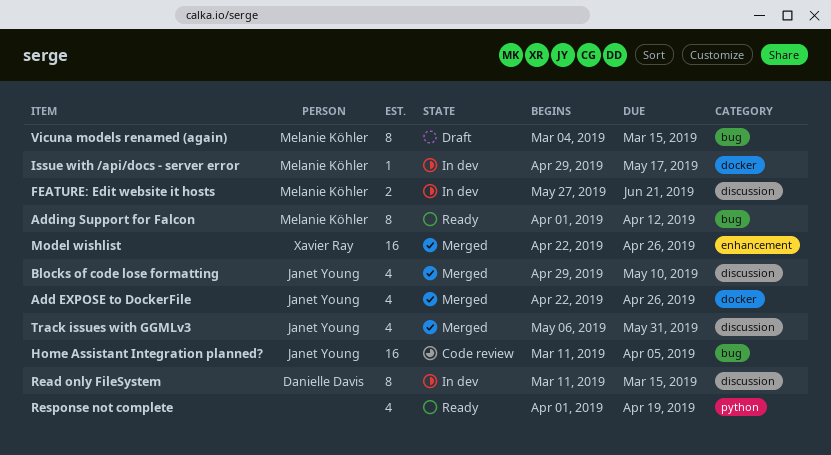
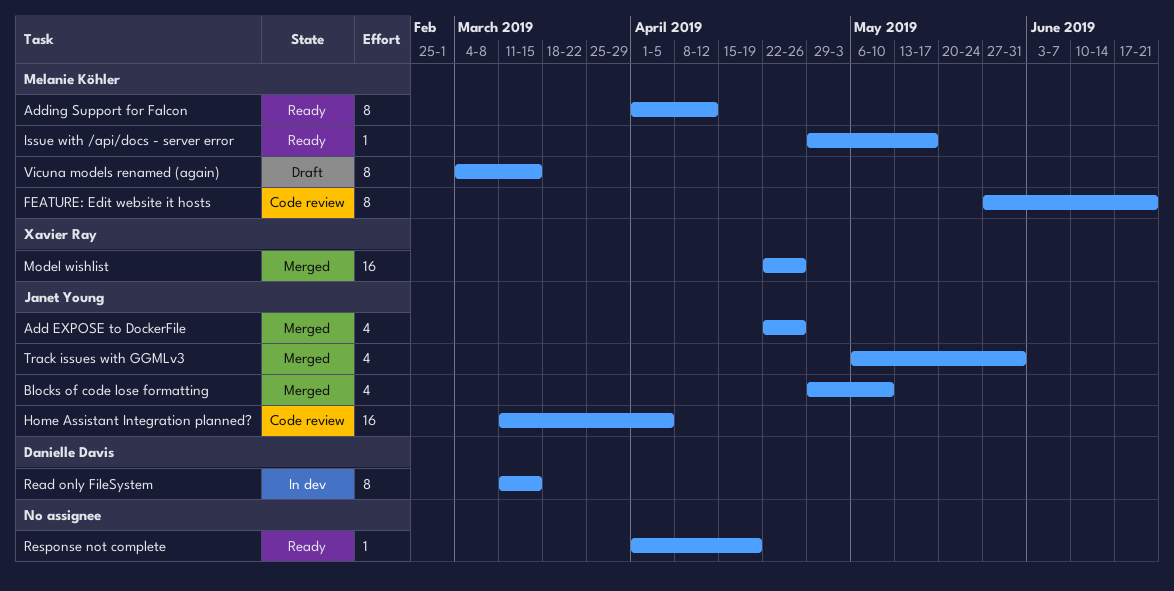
FEATURE: Edit website it hosts, status: In dev -> Code review
FEATURE: Edit website it hosts, estimate: 2 -> 8
Issue with /api/docs - server error, status: In dev -> Ready
Response not complete, estimate: 4 -> 1

